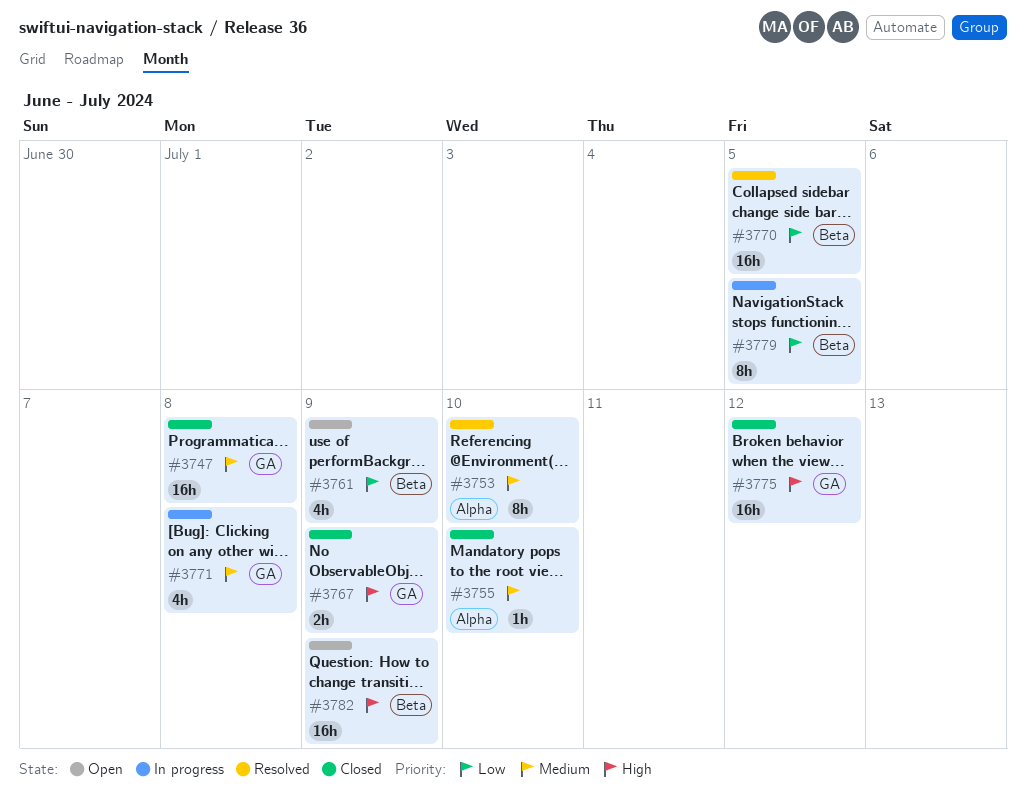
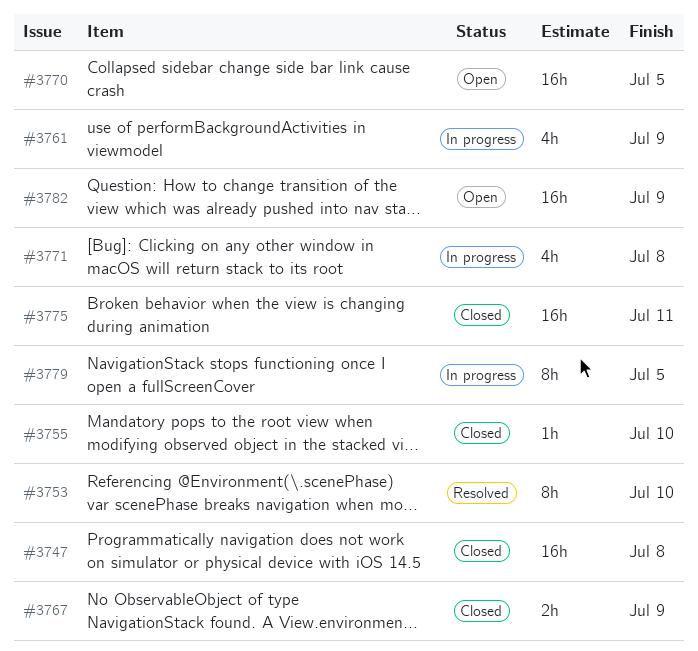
#3761, status: Open -> In progress
#3770, status: Resolved -> Open
#3775, due: Jul 12 -> Jul 11

